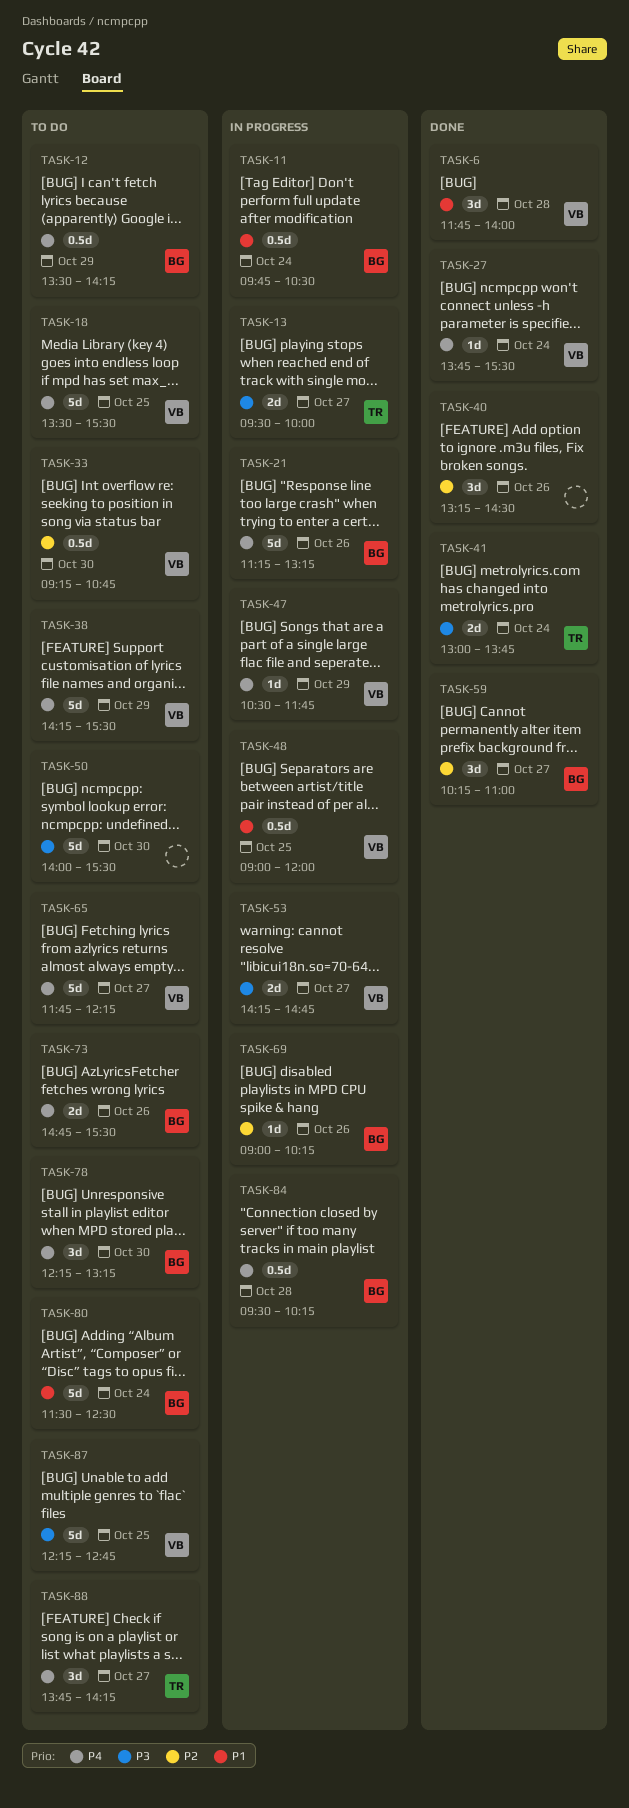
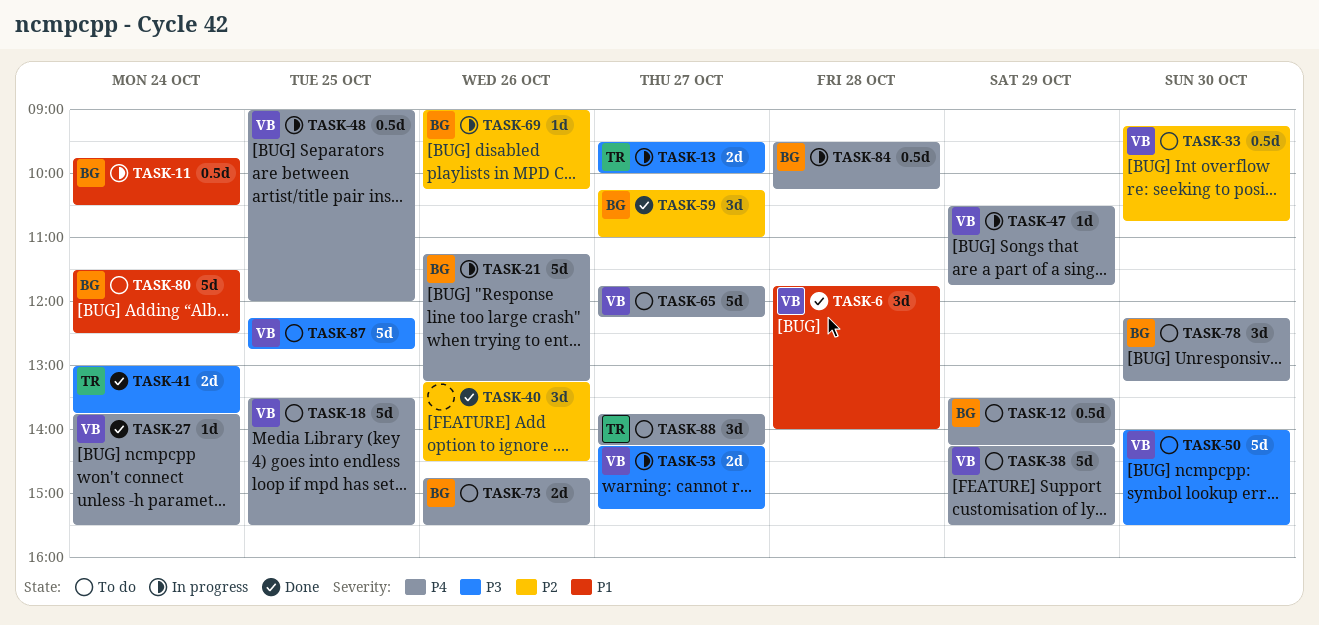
TASK-48, priority: P1 -> P4
TASK-50, owner: none -> VB
TASK-53, ends: 14:45 -> 15:15

